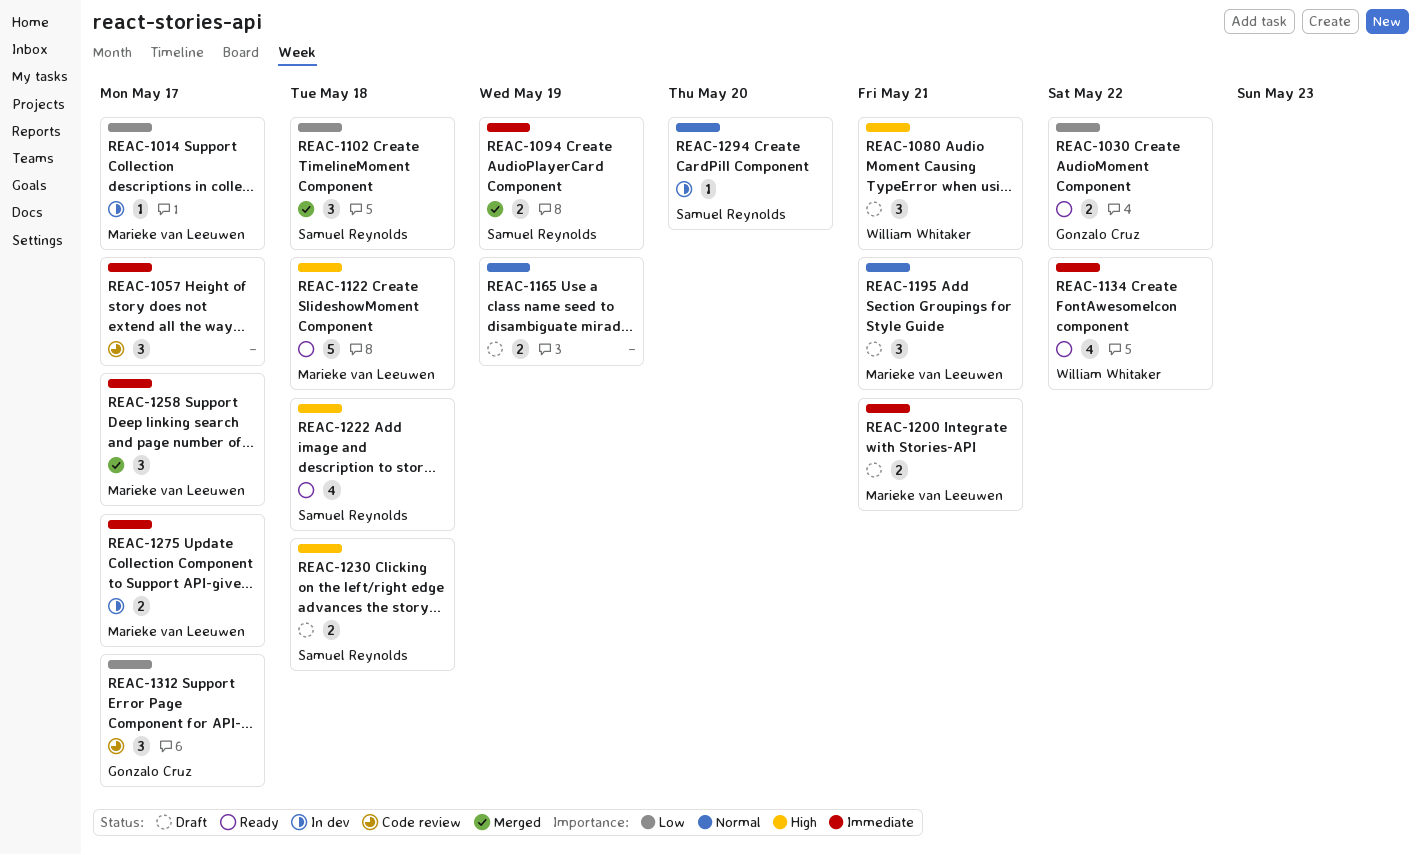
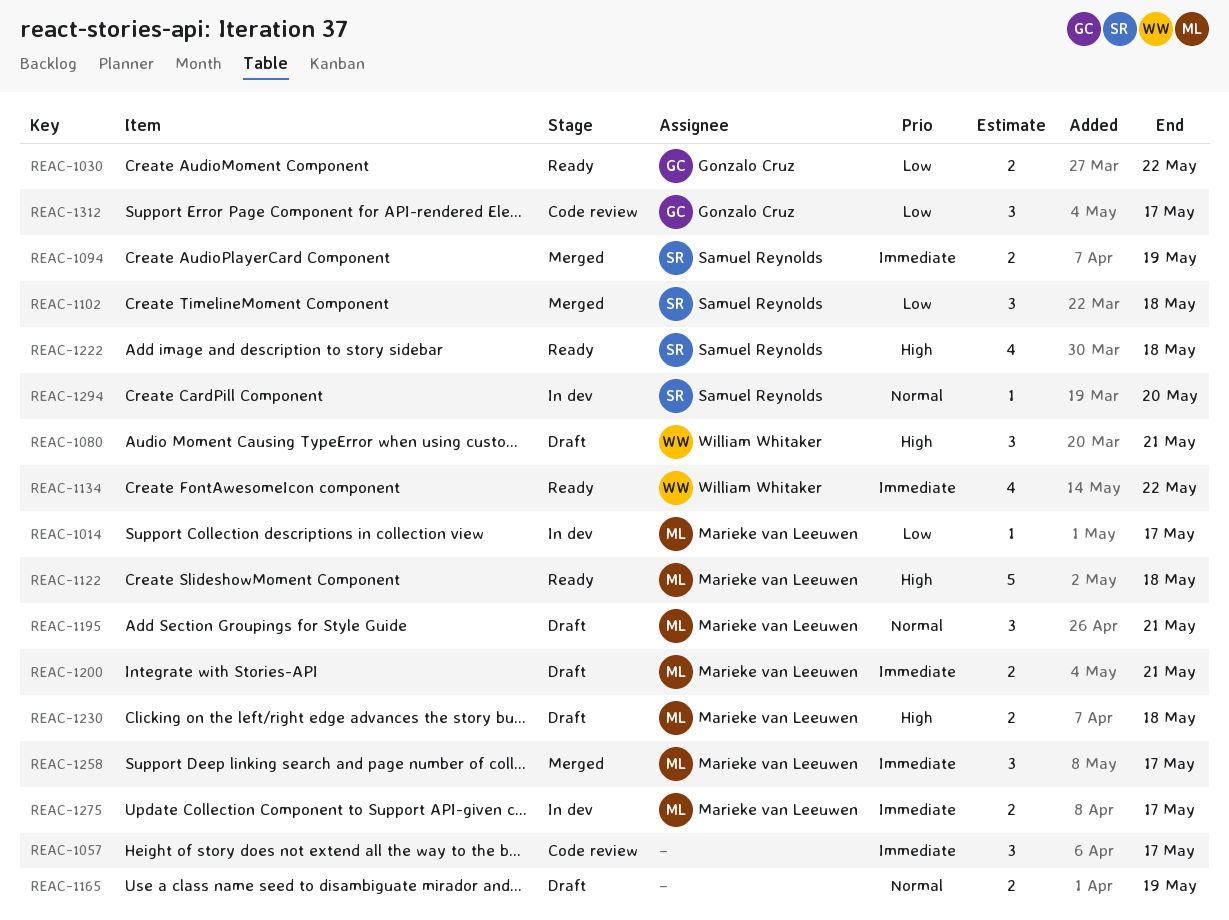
REAC-1230, owner: Samuel Reynolds -> Marieke van Leeuwen

